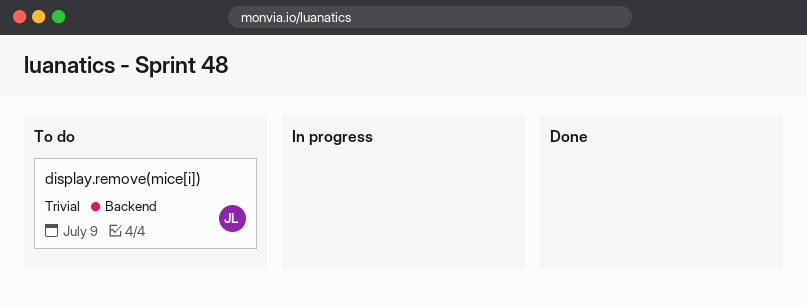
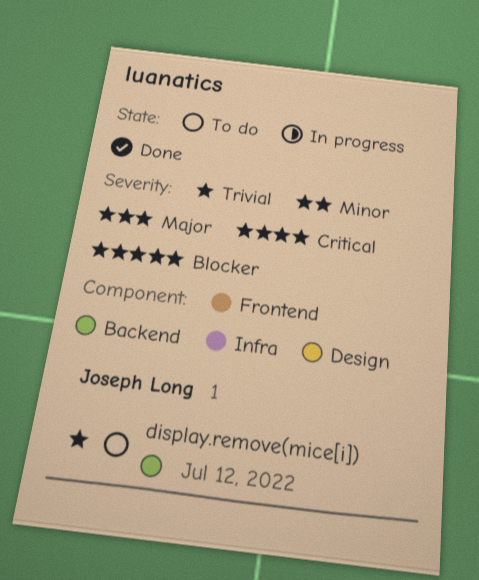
display.remove(mice[i]), due: Jul 9 -> Jul 12

